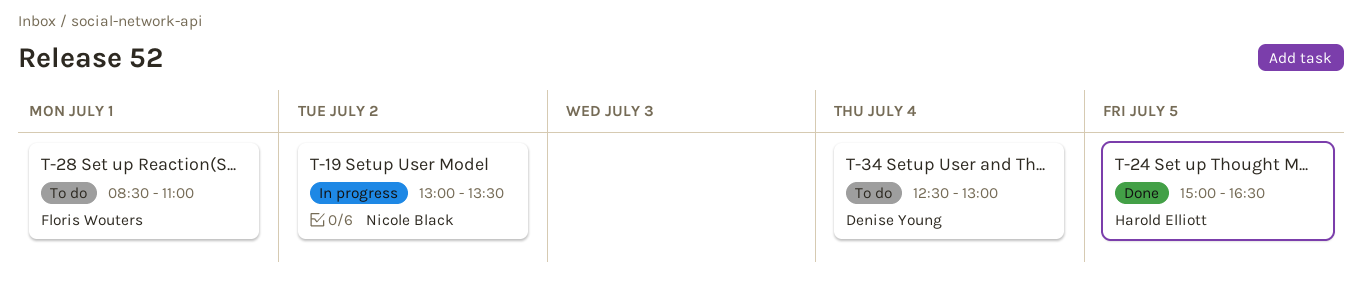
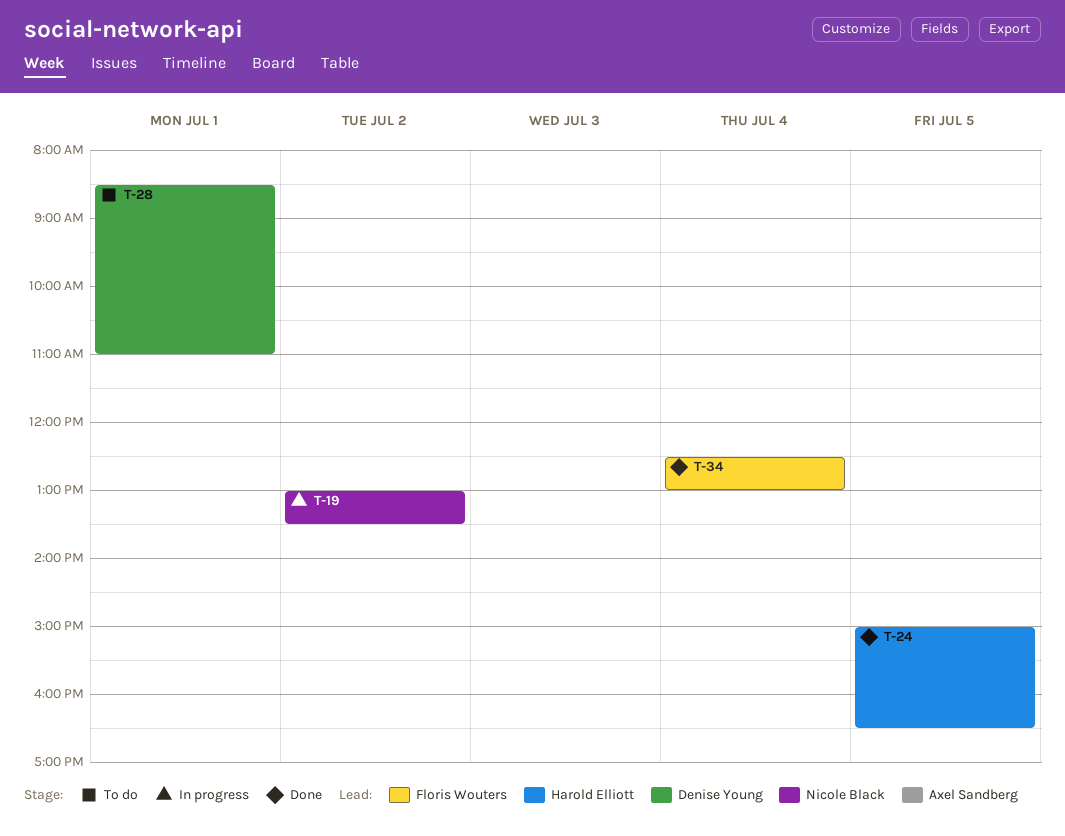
T-28, owner: Floris Wouters -> Denise Young
T-34, status: To do -> Done
T-34, owner: Denise Young -> Floris Wouters

